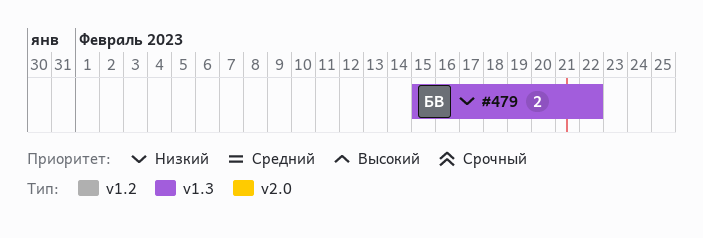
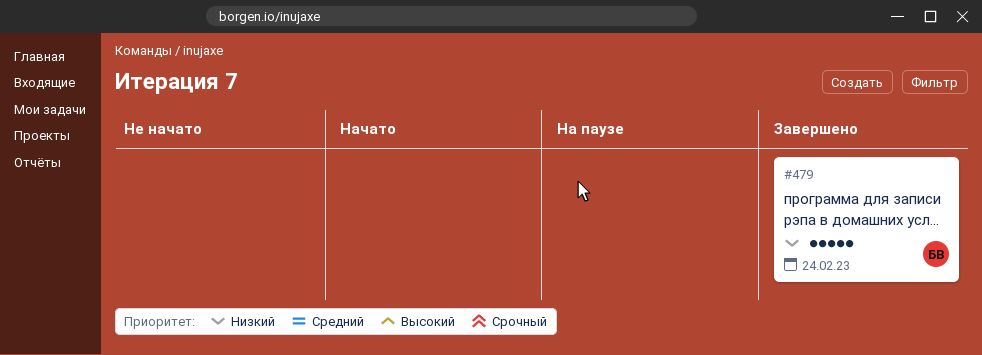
#479, estimate: 2 -> 5
#479, due: Feb 22 -> Feb 24

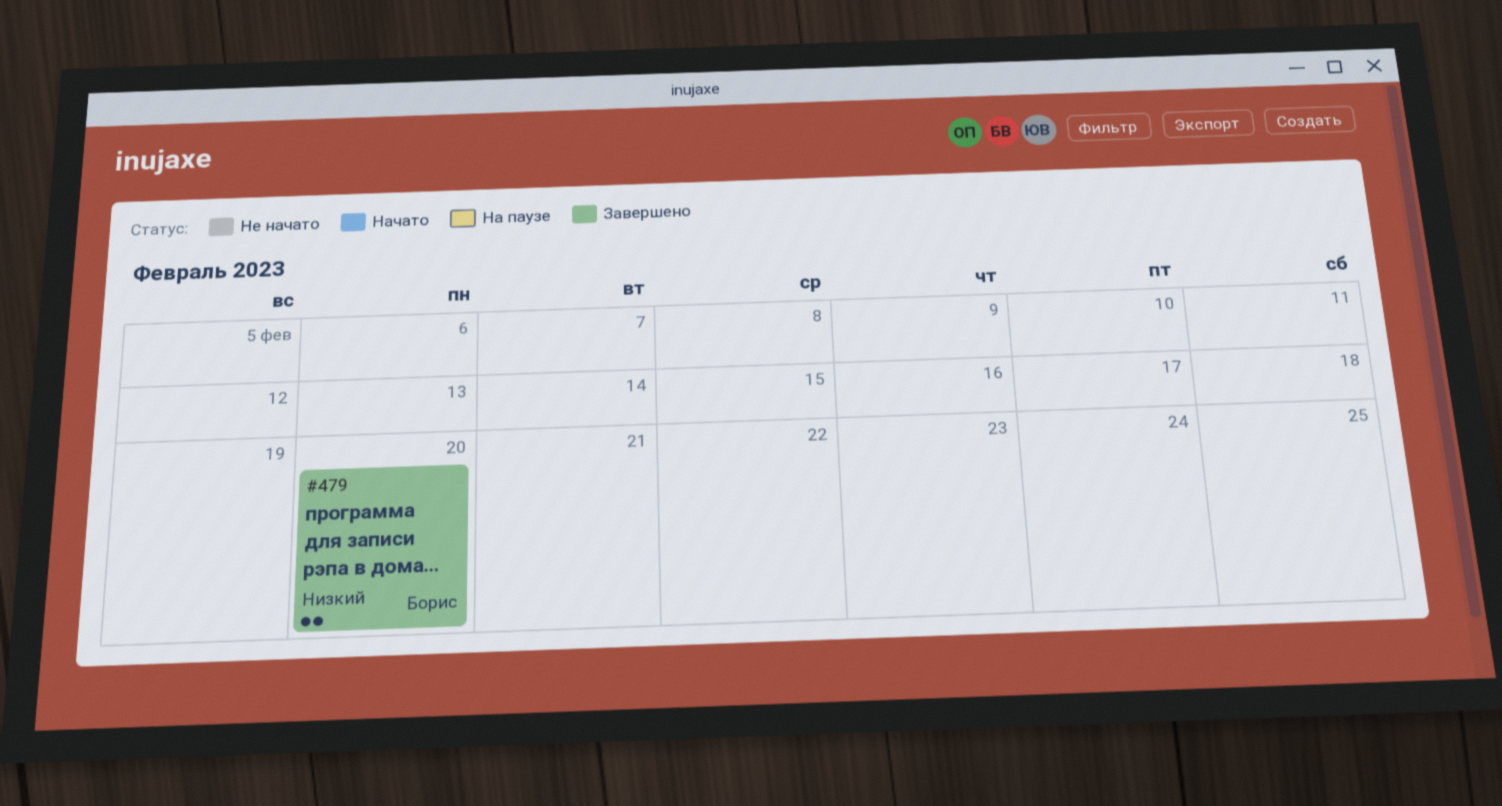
#479, estimate: 5 -> 2
#479, due: Feb 24 -> Feb 20

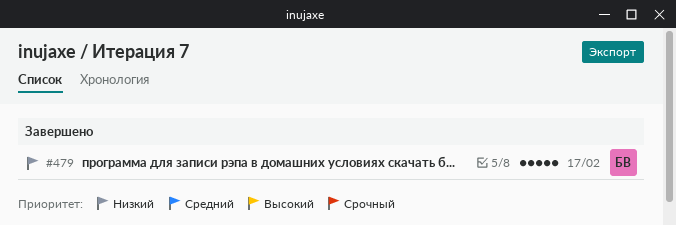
#479, estimate: 2 -> 5
#479, due: Feb 20 -> Feb 17

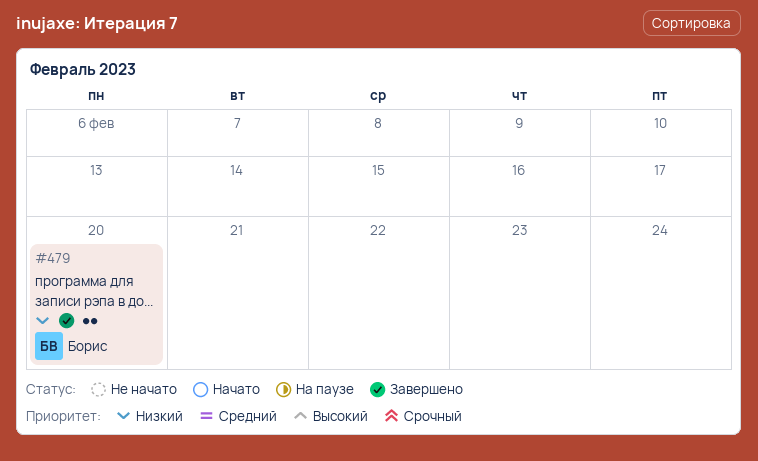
#479, estimate: 5 -> 2
#479, due: Feb 17 -> Feb 20

